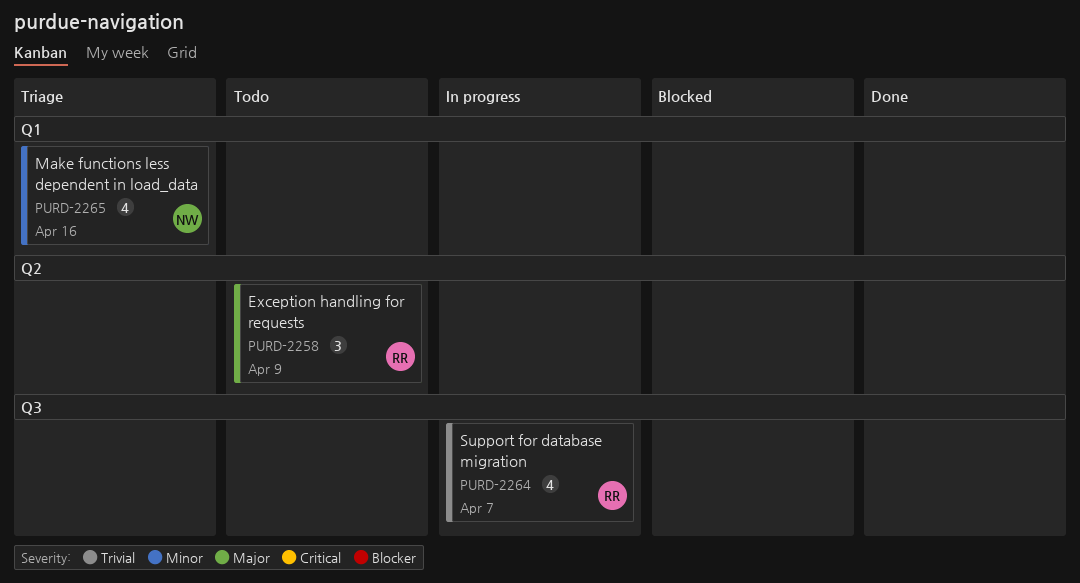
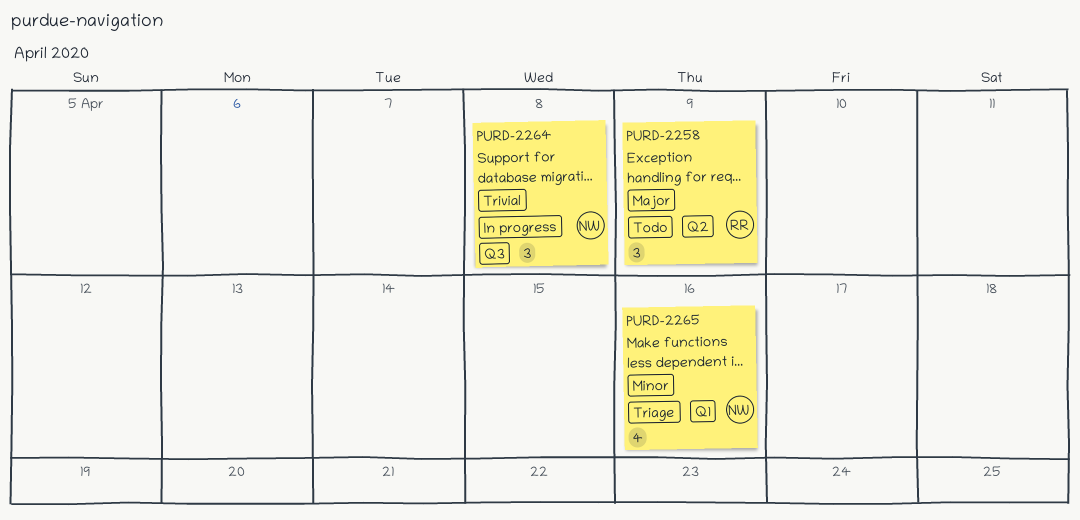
PURD-2264, owner: RR -> NW
PURD-2264, estimate: 4 -> 3
PURD-2264, due: Apr 7 -> Apr 8

